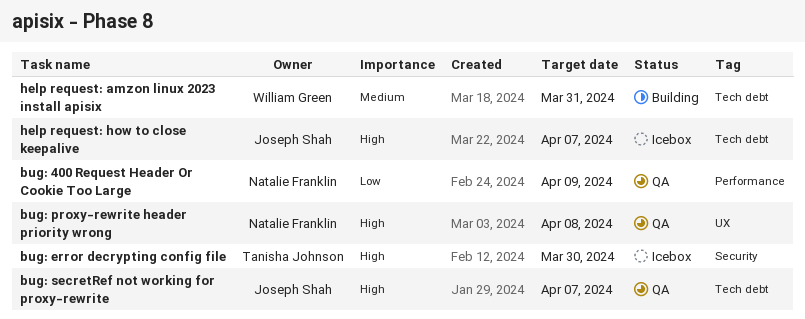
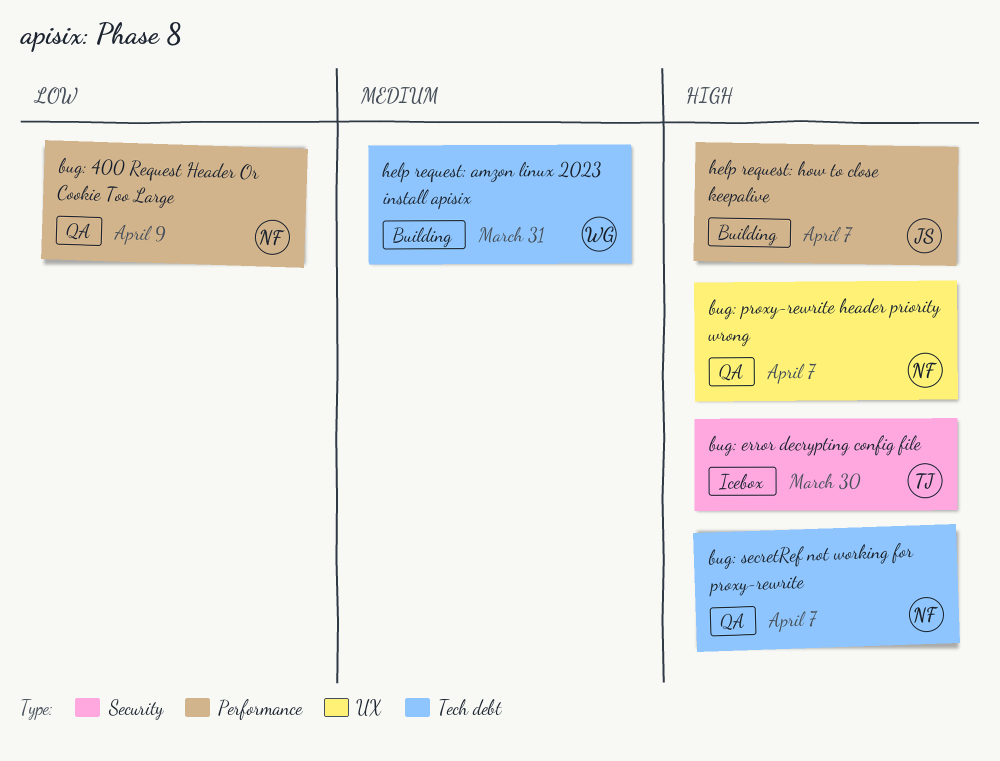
bug: proxy-rewrite header priority wrong, due: Apr 8 -> Apr 7
bug: secretRef not working for proxy-rewrite, owner: Joseph Shah -> Natalie Franklin
help request: how to close keepalive, status: Icebox -> Building
help request: how to close keepalive, label: Tech debt -> Performance

